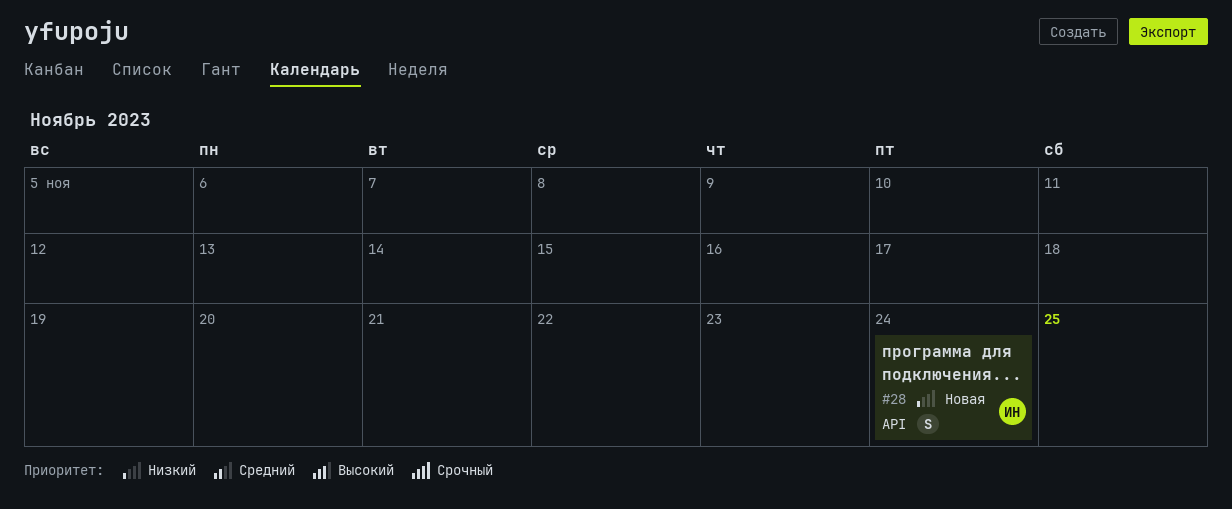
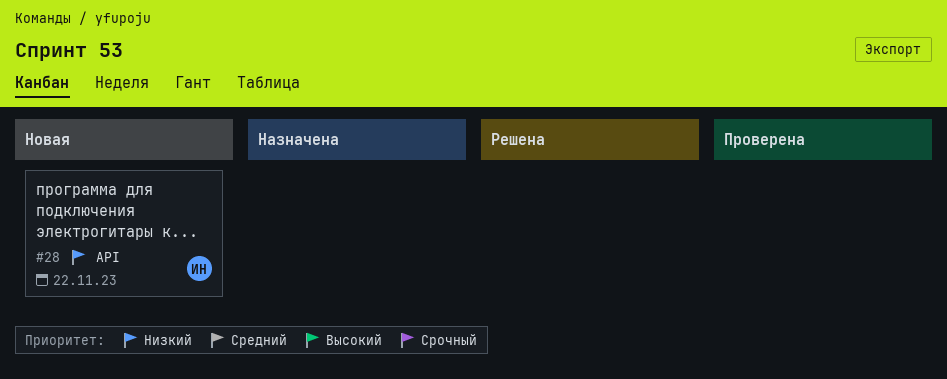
#28, due: Nov 24 -> Nov 22

